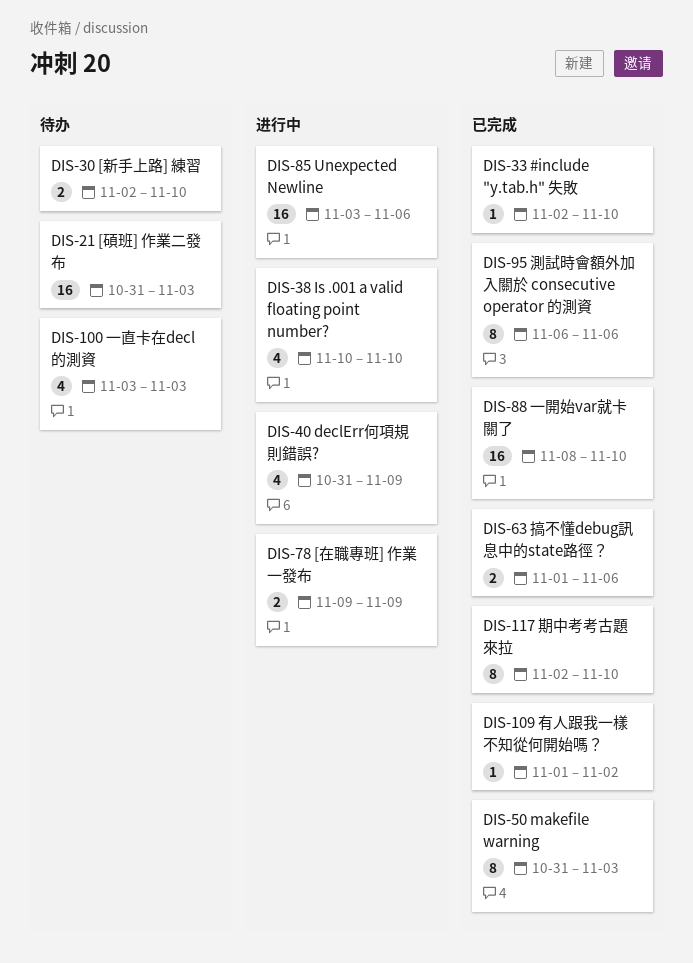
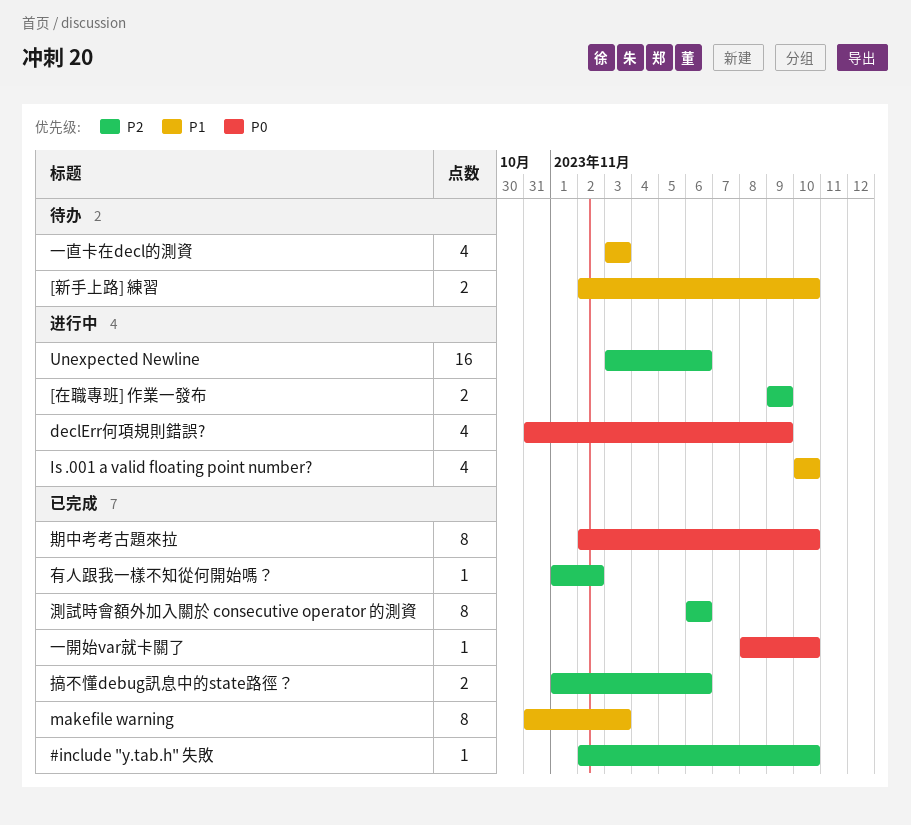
[碩班] 作業二發布: present -> none
一開始var就卡關了, estimate: 16 -> 1

